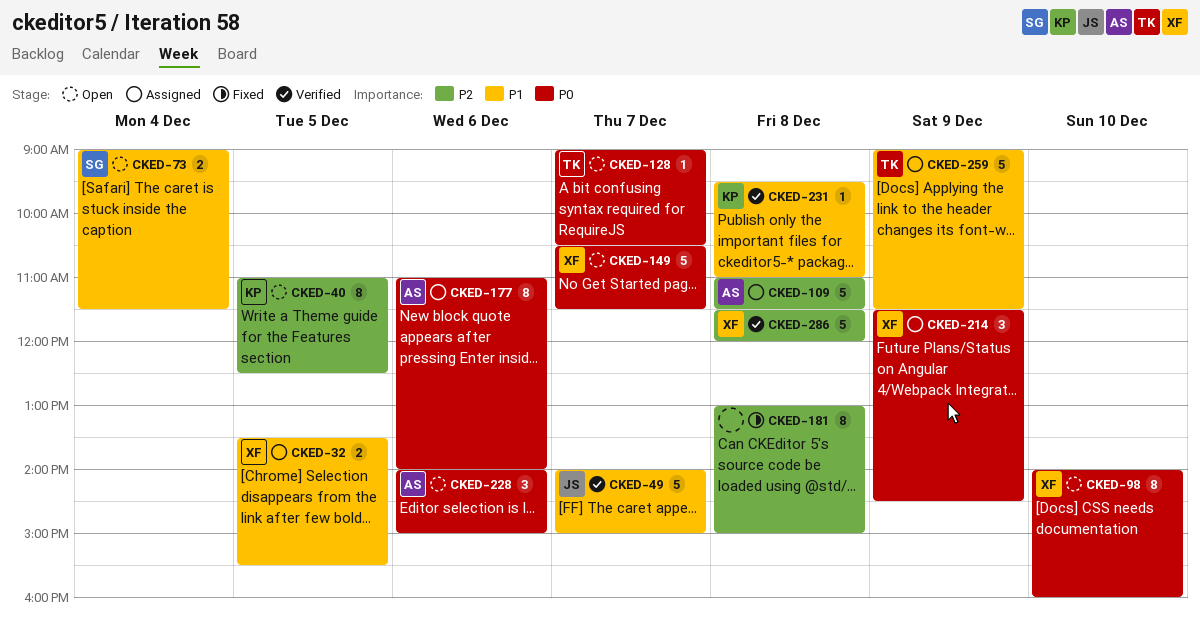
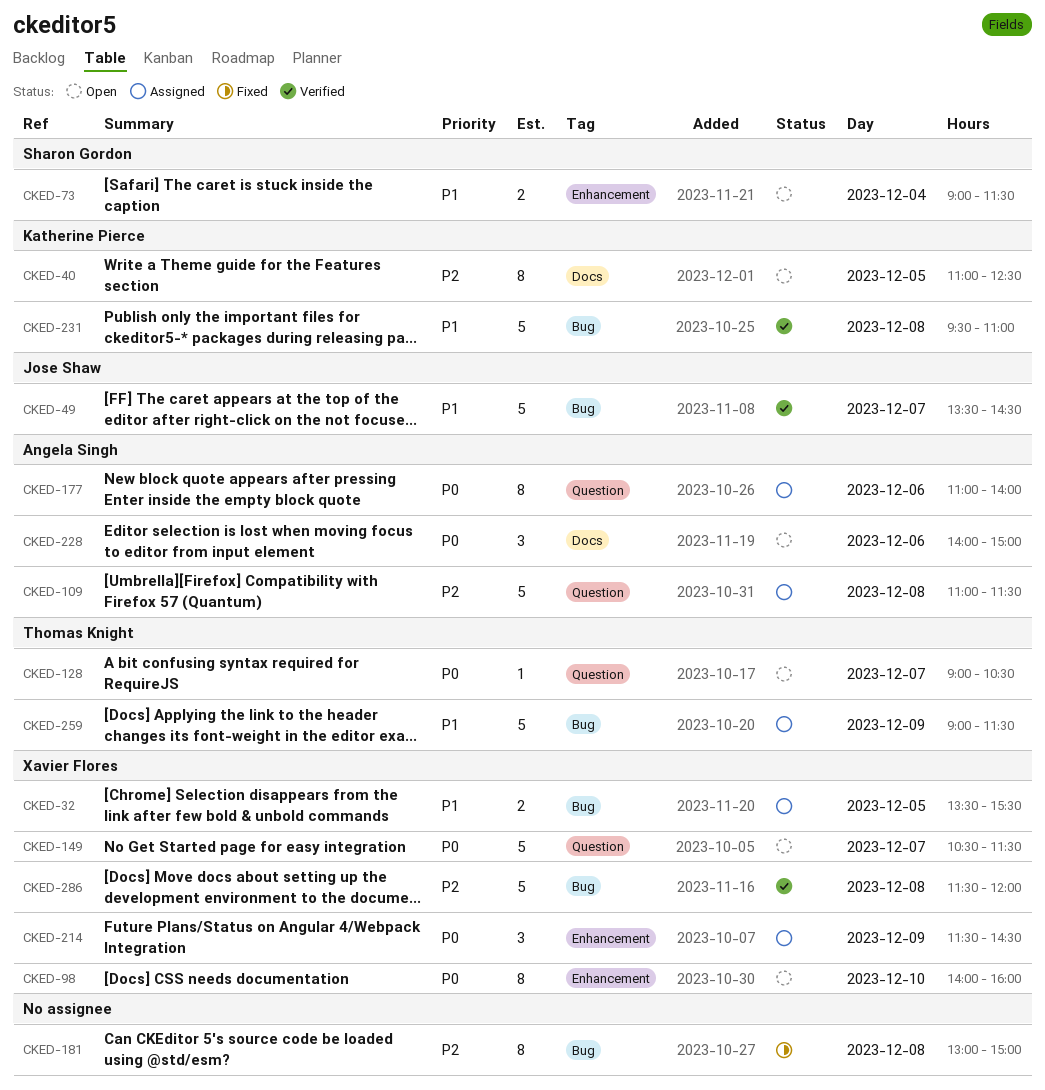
CKED-49, begins: 14:00 -> 13:30
CKED-49, ends: 15:00 -> 14:30
CKED-231, estimate: 1 -> 5

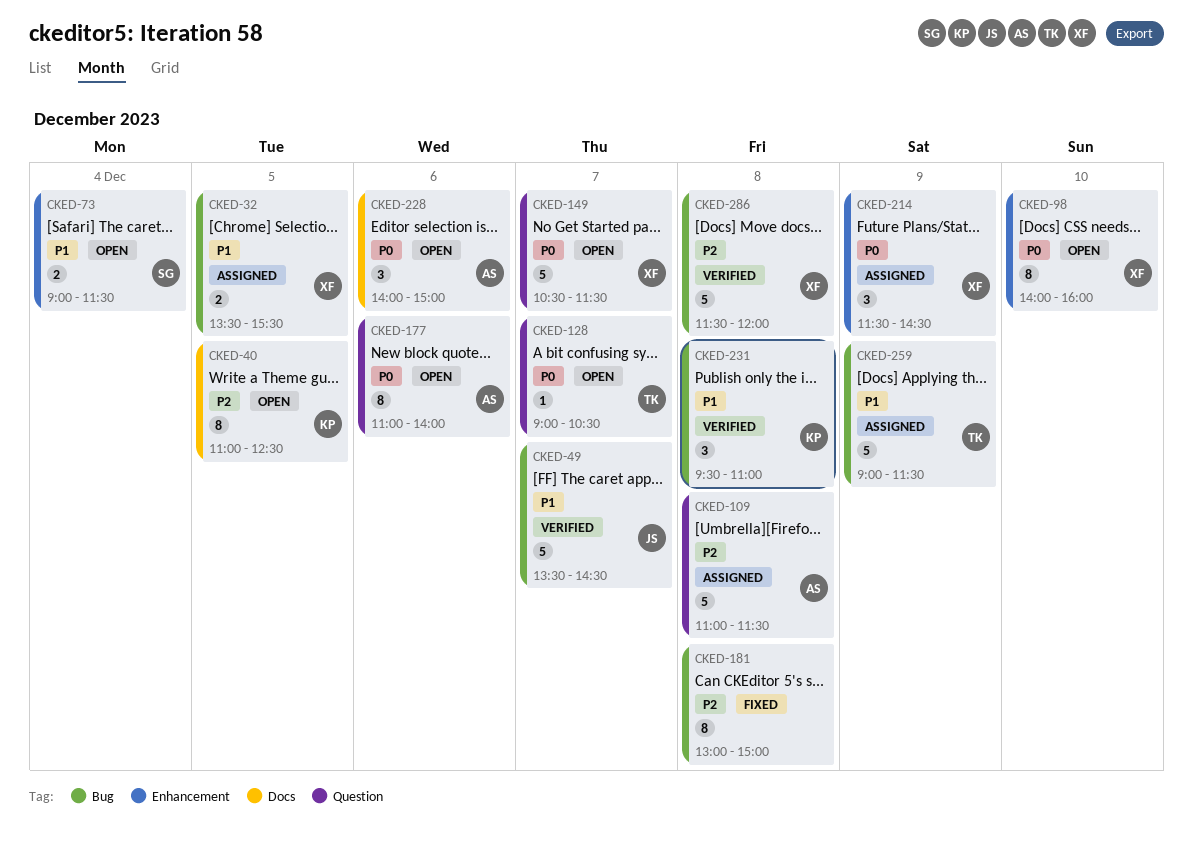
CKED-177, status: Assigned -> Open
CKED-231, estimate: 5 -> 3

